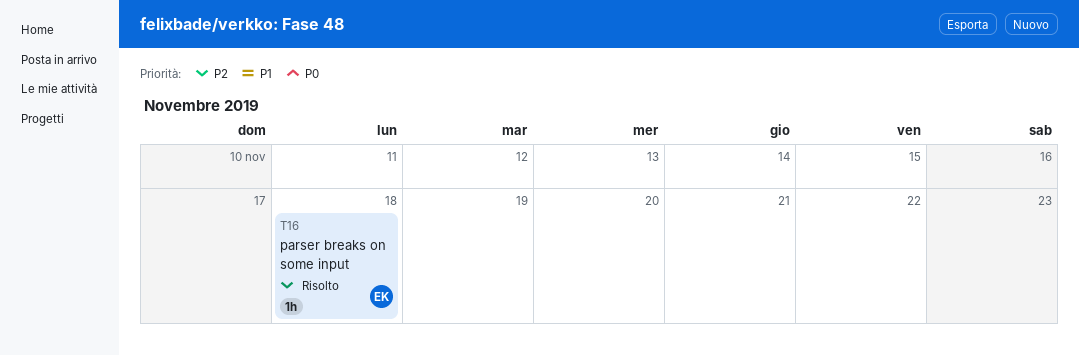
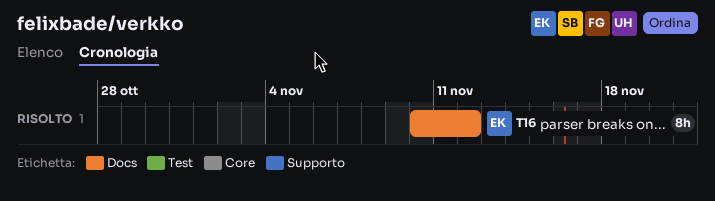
T16, estimate: 1h -> 8h
T16, due: Nov 18 -> Nov 12

